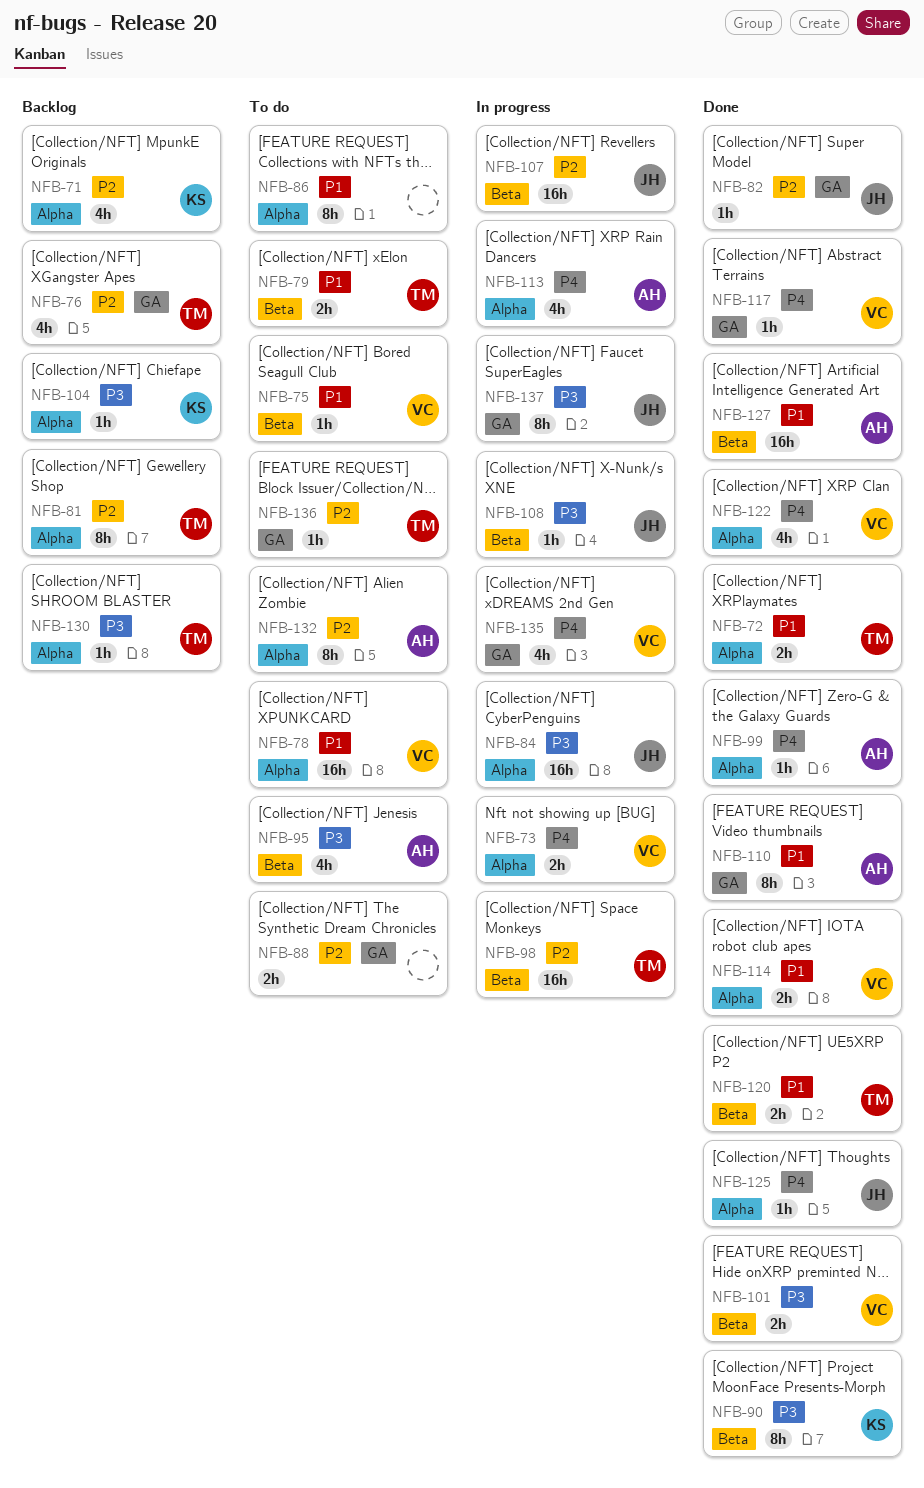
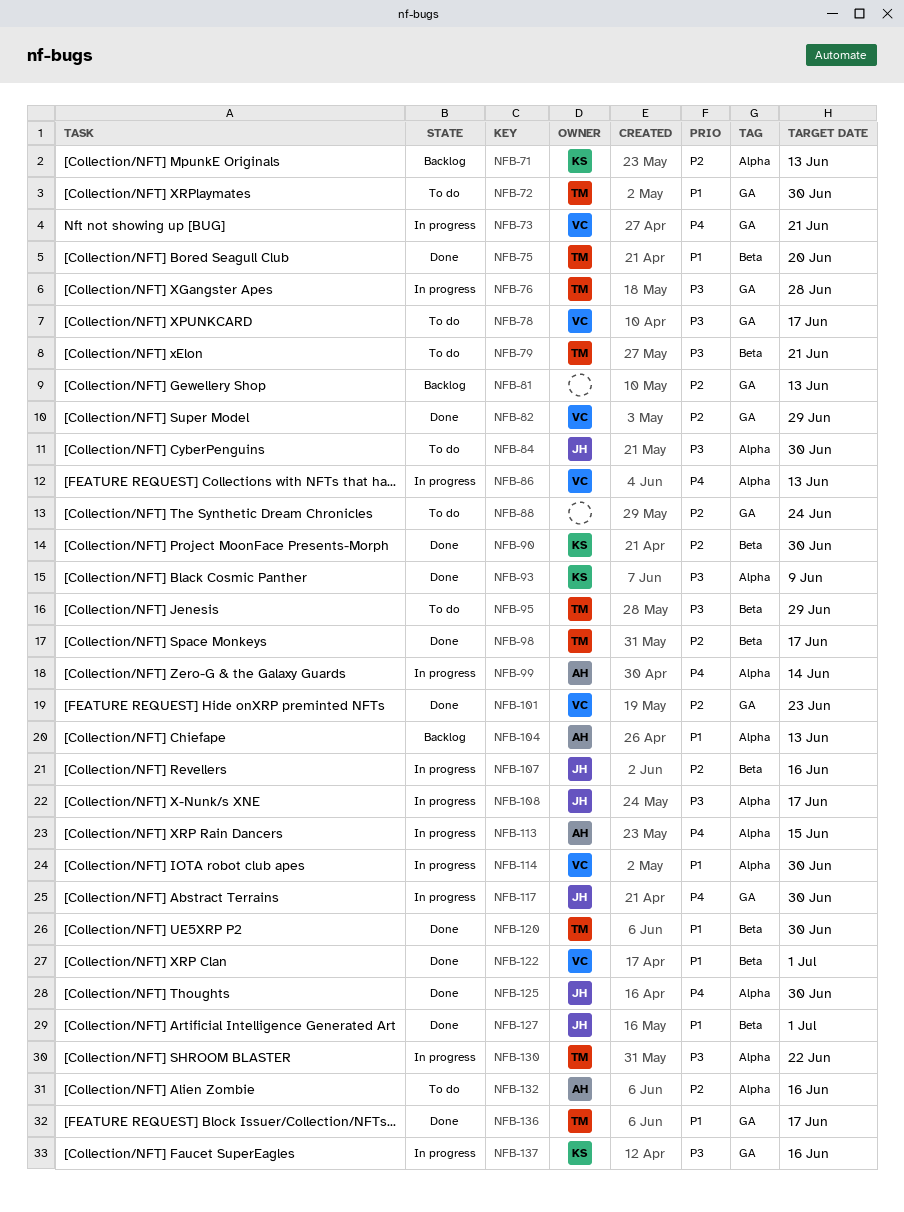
NFB-72, status: Done -> To do
NFB-72, label: Alpha -> GA
NFB-73, label: Alpha -> GA
NFB-75, status: To do -> Done
NFB-75, owner: VC -> TM
NFB-76, status: Backlog -> In progress
NFB-76, priority: P2 -> P3
NFB-78, priority: P1 -> P3
NFB-78, label: Alpha -> GA
NFB-79, priority: P1 -> P3
NFB-81, owner: TM -> none
NFB-81, label: Alpha -> GA
NFB-82, owner: JH -> VC
NFB-84, status: In progress -> To do
NFB-86, status: To do -> In progress
NFB-86, owner: none -> VC
NFB-86, priority: P1 -> P4
NFB-90, priority: P3 -> P2
NFB-93: none -> present
NFB-95, owner: AH -> TM
NFB-98, status: In progress -> Done
NFB-99, status: Done -> In progress
NFB-101, priority: P3 -> P2
NFB-101, label: Beta -> GA
NFB-104, owner: KS -> AH
NFB-104, priority: P3 -> P1
NFB-108, label: Beta -> Alpha
NFB-110: present -> none
NFB-114, status: Done -> In progress
NFB-117, status: Done -> In progress
NFB-117, owner: VC -> JH
NFB-122, priority: P4 -> P1
NFB-122, label: Alpha -> Beta
NFB-127, owner: AH -> JH
NFB-130, status: Backlog -> In progress
NFB-135: present -> none
NFB-136, status: To do -> Done
NFB-136, priority: P2 -> P1
NFB-137, owner: JH -> KS

